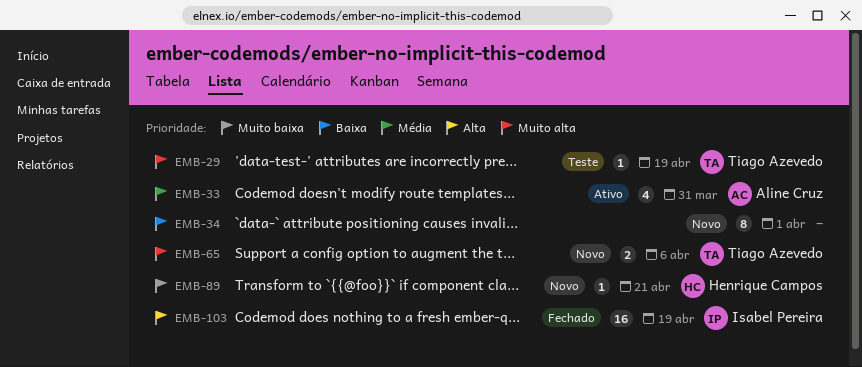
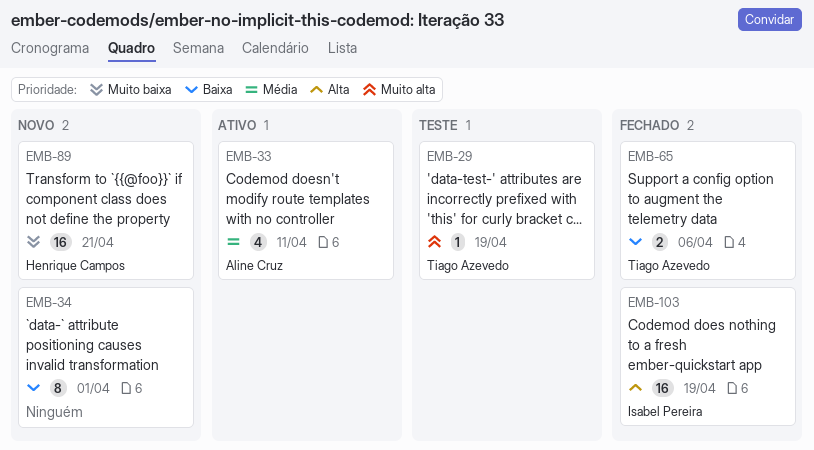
EMB-33, due: Mar 31 -> Apr 11
EMB-65, status: Novo -> Fechado
EMB-65, priority: Muito alta -> Baixa
EMB-89, estimate: 1 -> 16

